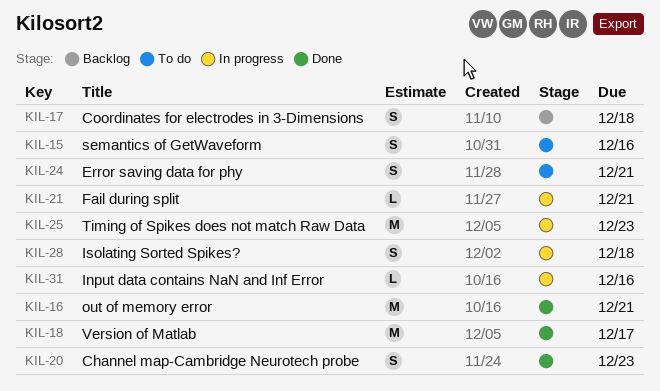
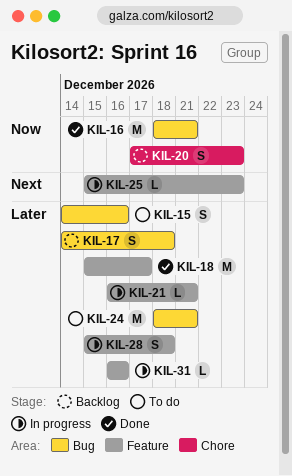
KIL-20, status: Done -> Backlog
KIL-24, estimate: S -> M
KIL-25, estimate: M -> L

